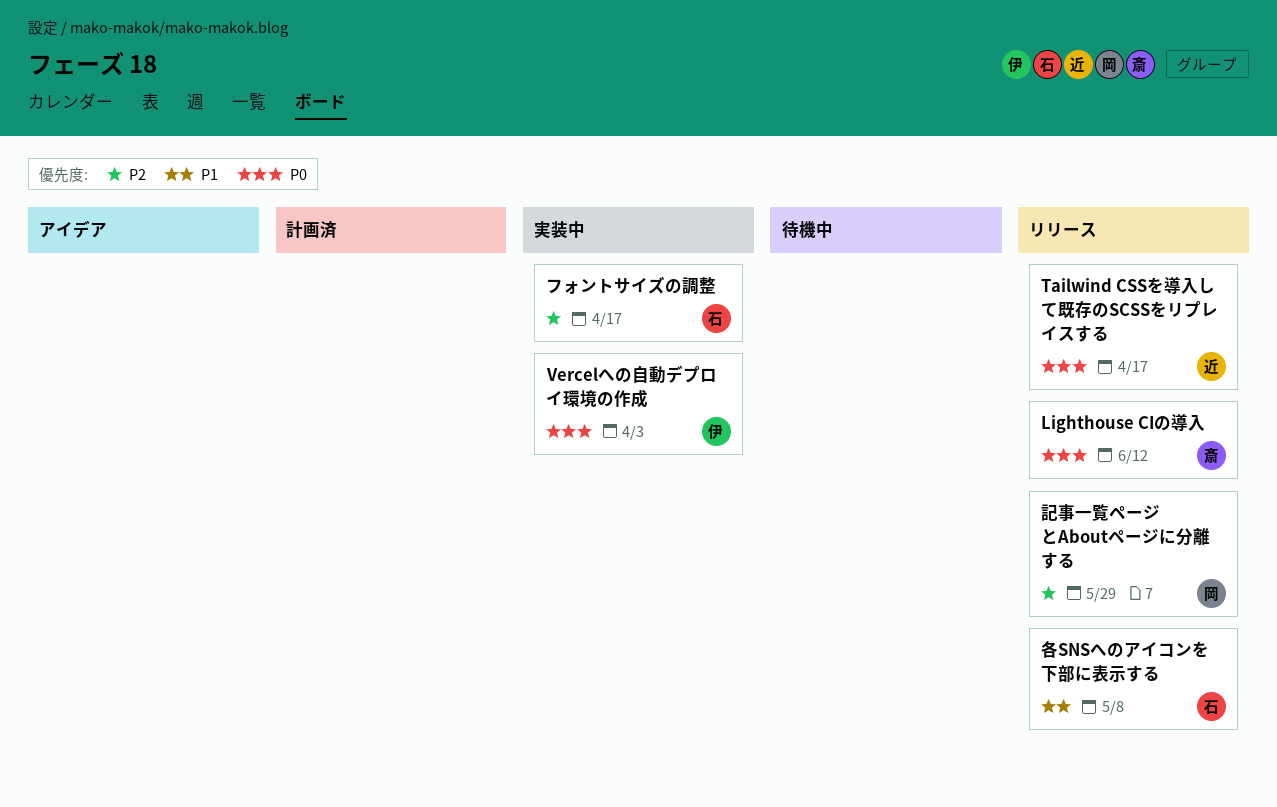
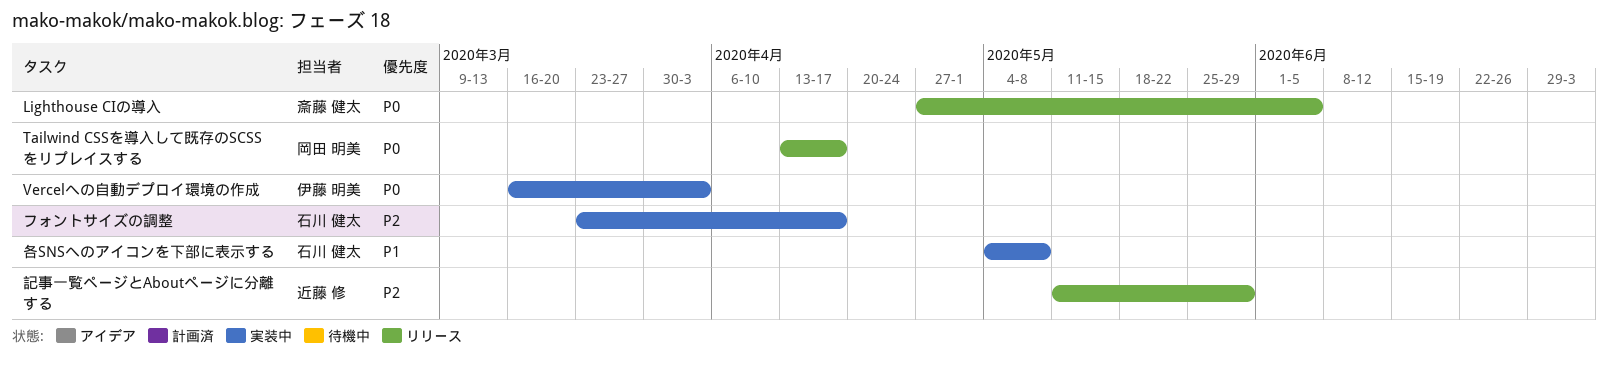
Lighthouse CIの導入, due: Jun 12 -> Jun 5
Tailwind CSSを導入して既存のSCSSをリプレイスする, owner: 近藤 修 -> 岡田 明美
各SNSへのアイコンを下部に表示する, status: リリース -> 実装中
記事一覧ページとAboutページに分離する, owner: 岡田 明美 -> 近藤 修

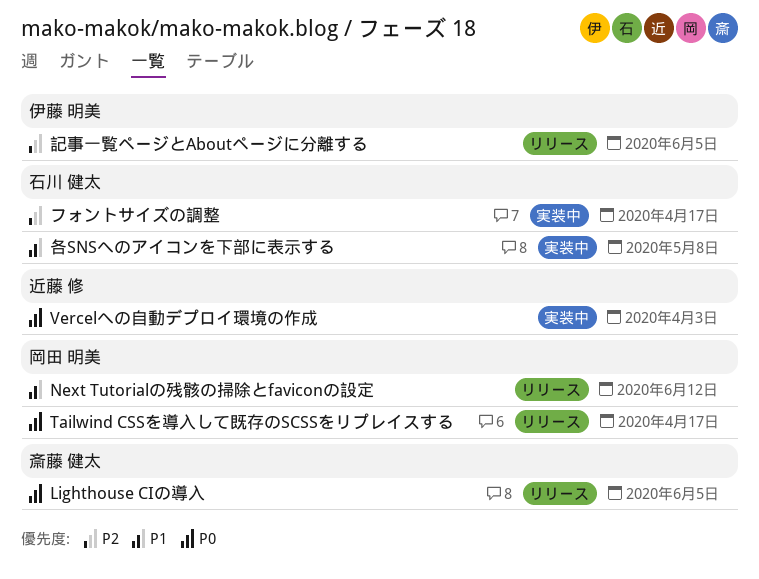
Next Tutorialの残骸の掃除とfaviconの設定: none -> present
Vercelへの自動デプロイ環境の作成, owner: 伊藤 明美 -> 近藤 修
記事一覧ページとAboutページに分離する, owner: 近藤 修 -> 伊藤 明美
記事一覧ページとAboutページに分離する, due: May 29 -> Jun 5

